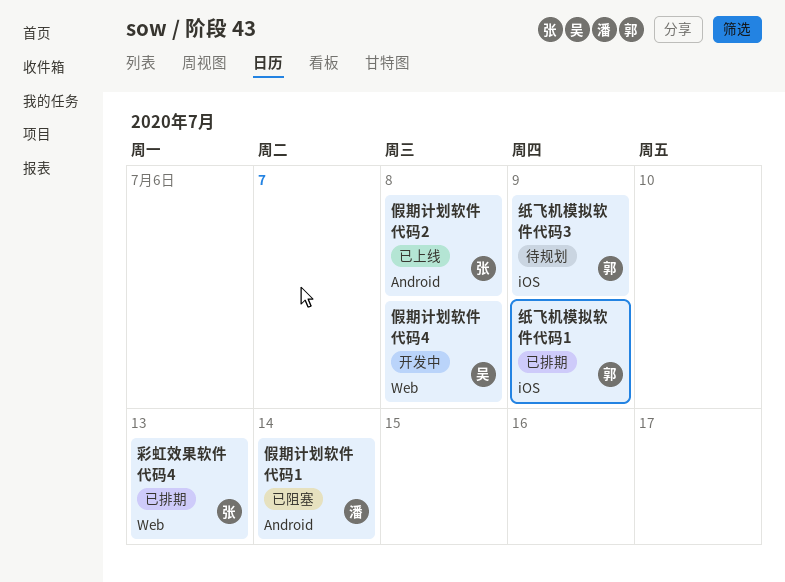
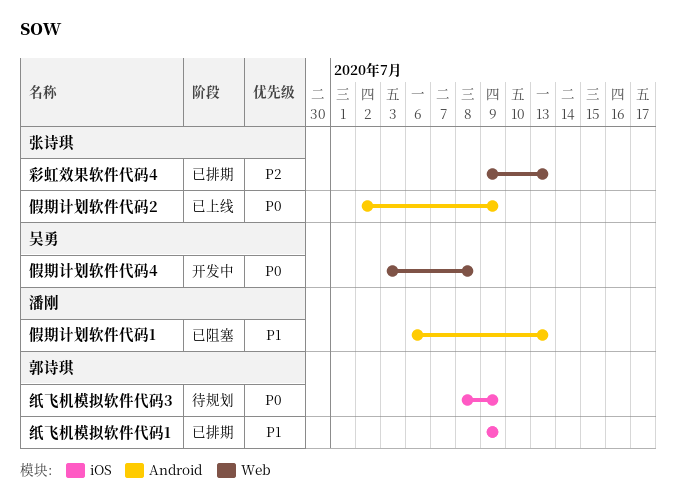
假期计划软件代码1, due: Jul 14 -> Jul 13
假期计划软件代码2, due: Jul 8 -> Jul 9

